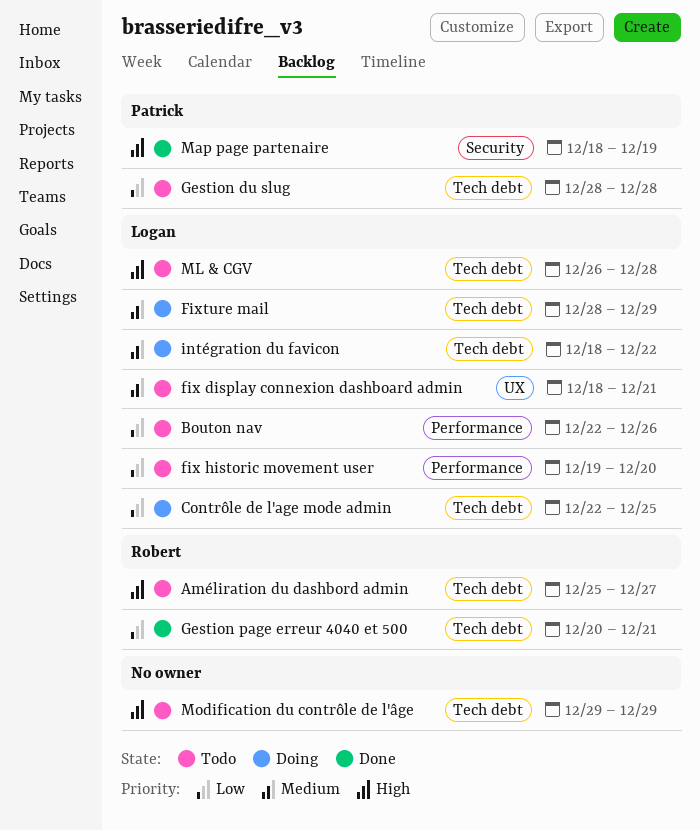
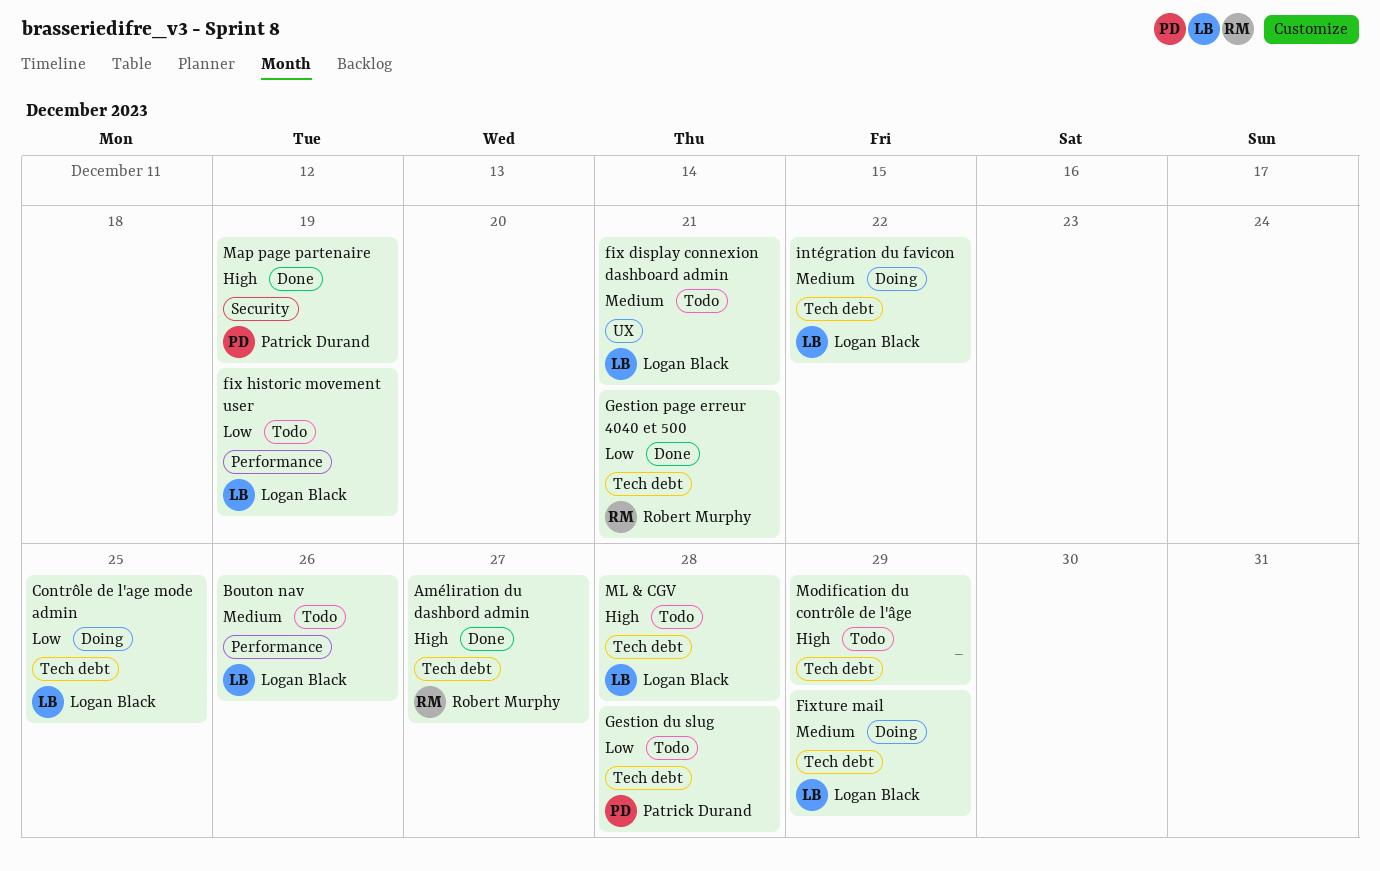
Améliration du dashbord admin, status: Todo -> Done
Bouton nav, priority: Low -> Medium
fix historic movement user, due: Dec 20 -> Dec 19

